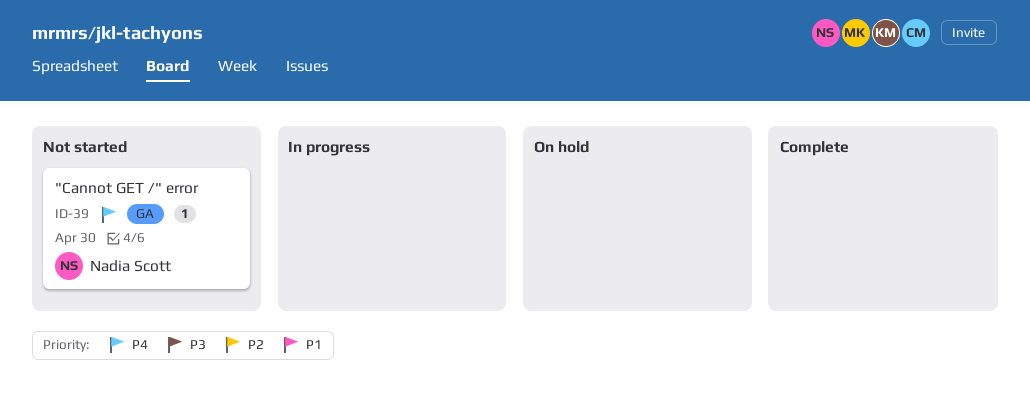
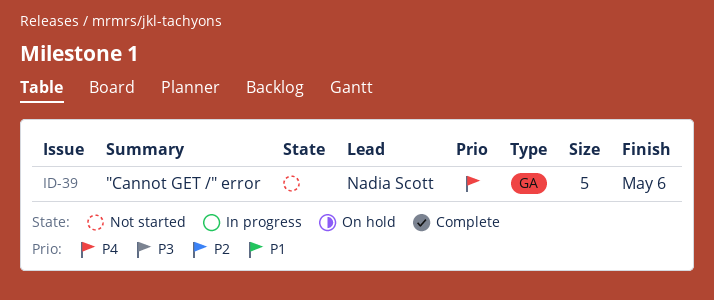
ID-39, estimate: 1 -> 5
ID-39, due: Apr 30 -> May 6

